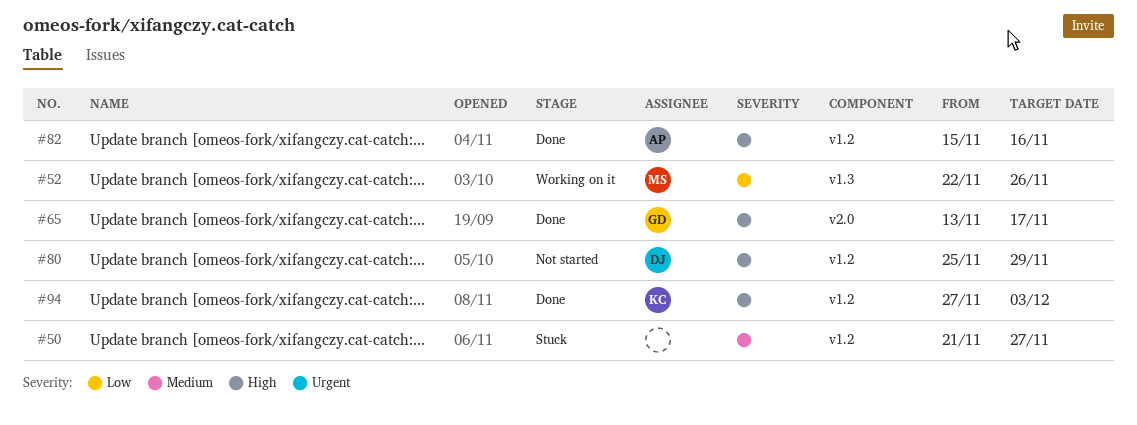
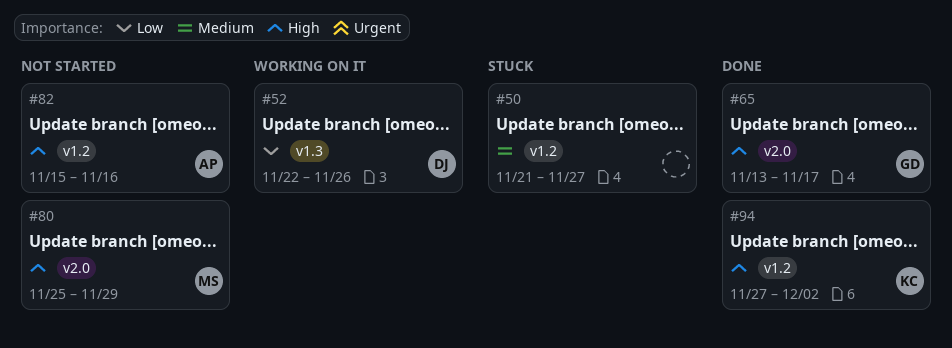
#52, owner: MS -> DJ
#80, owner: DJ -> MS
#80, label: v1.2 -> v2.0
#82, status: Done -> Not started
#94, due: Dec 3 -> Dec 2

